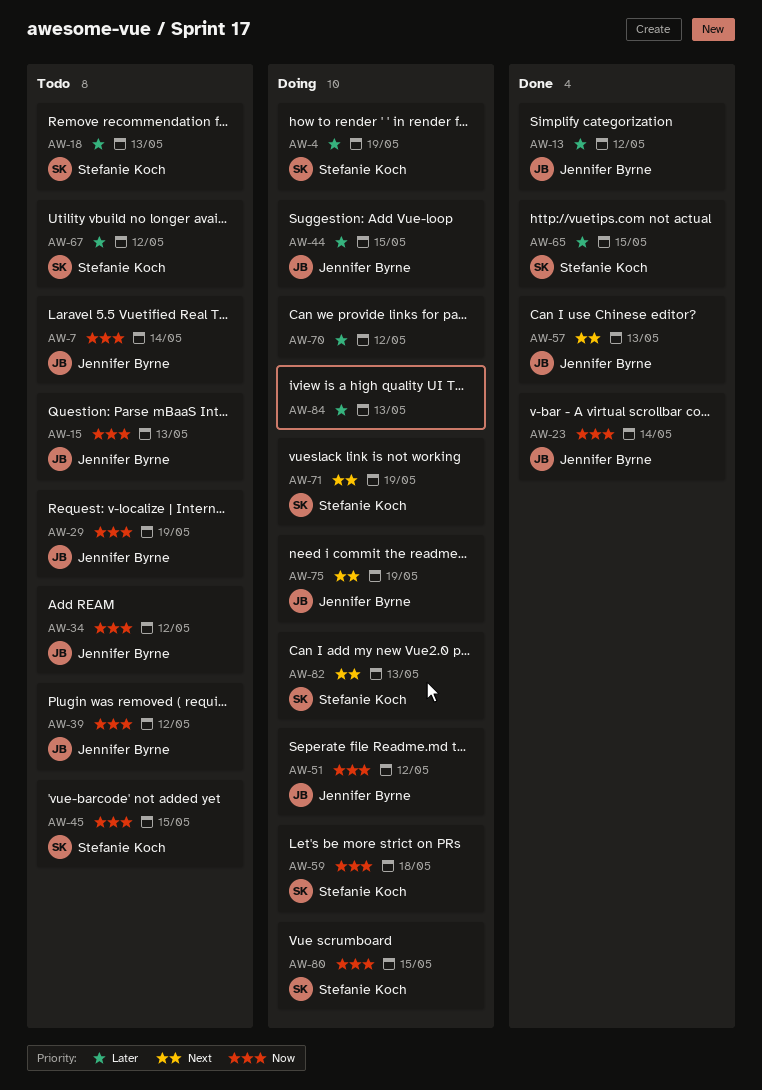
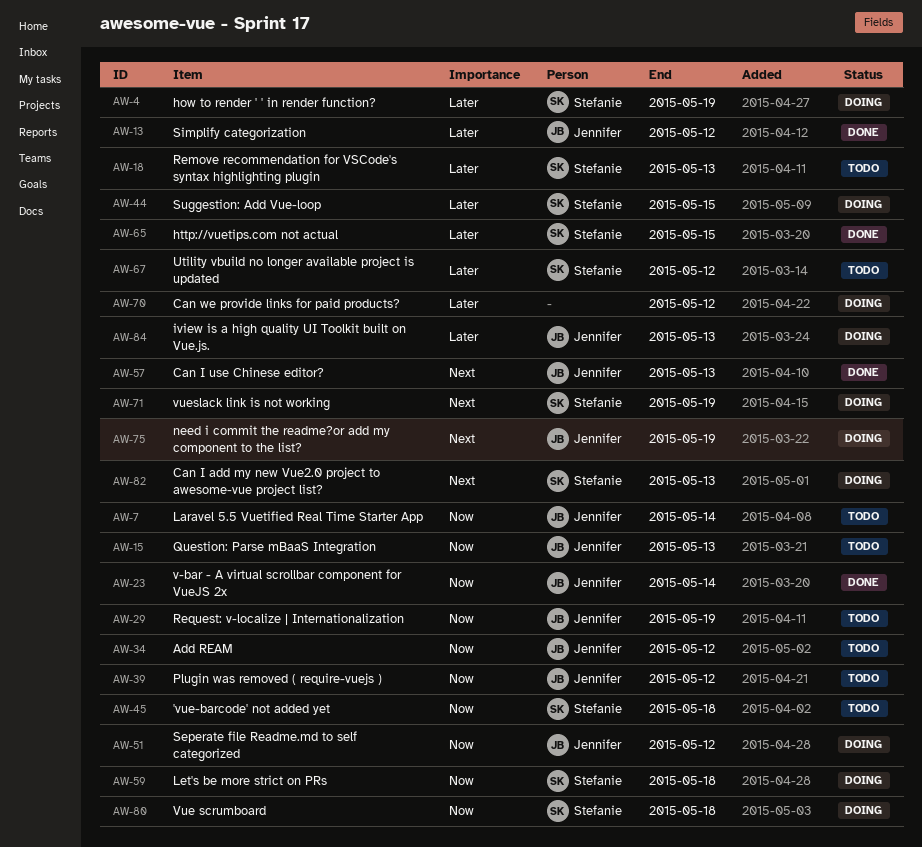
AW-44, owner: Jennifer Byrne -> Stefanie Koch
AW-45, due: May 15 -> May 18
AW-80, due: May 15 -> May 18
AW-84, owner: none -> Jennifer Byrne

